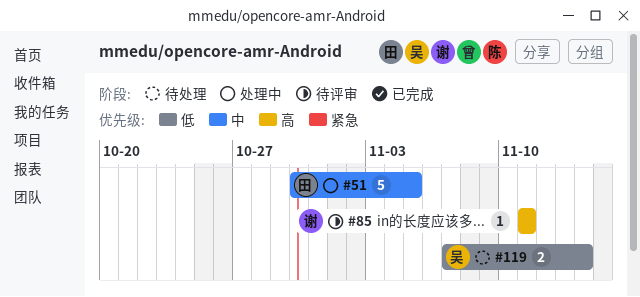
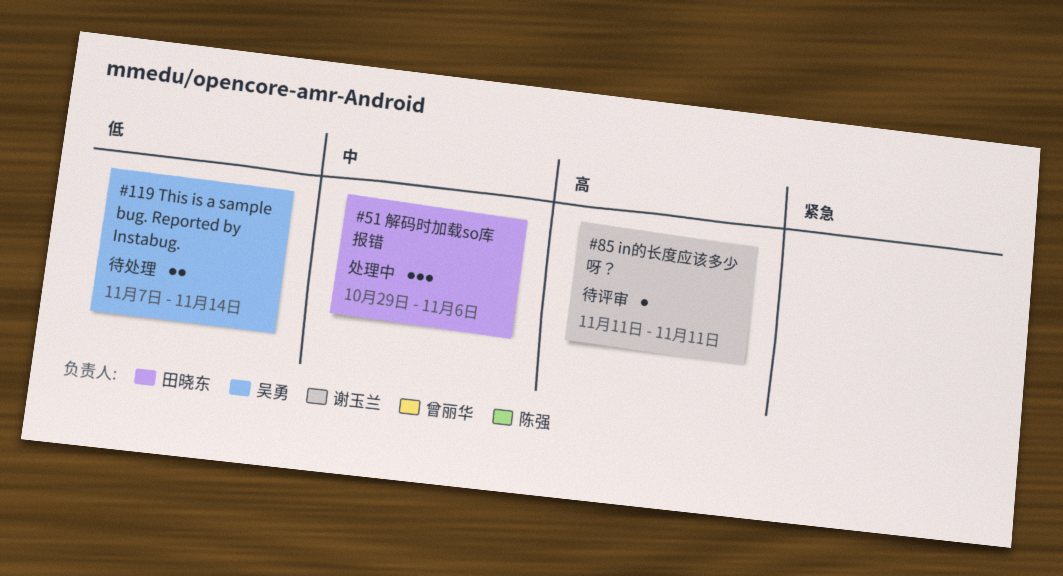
#51, estimate: 5 -> 3
#51, start: Oct 30 -> Oct 29
#51, due: Nov 5 -> Nov 6

